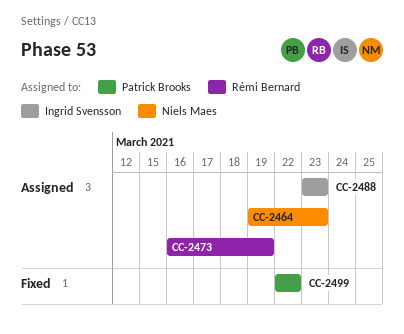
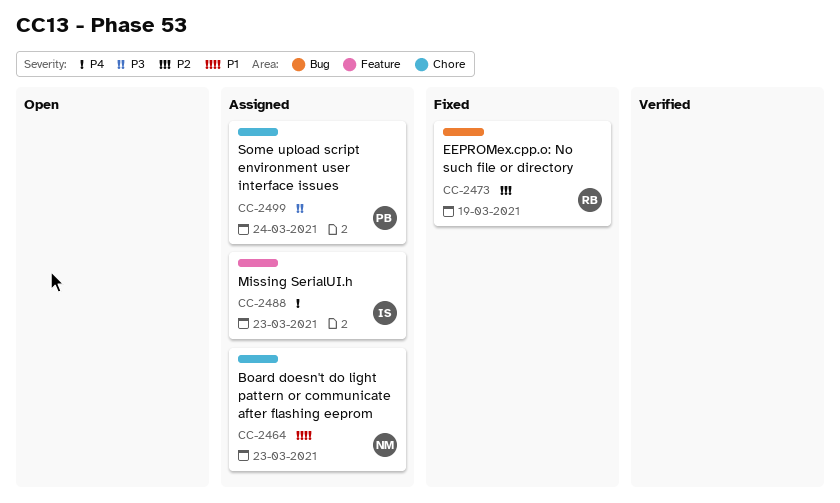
CC-2473, status: Assigned -> Fixed
CC-2499, status: Fixed -> Assigned
CC-2499, due: Mar 22 -> Mar 24

